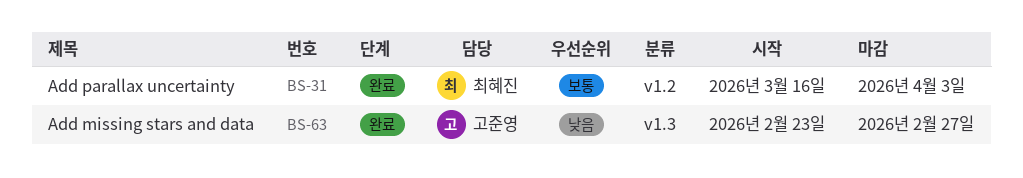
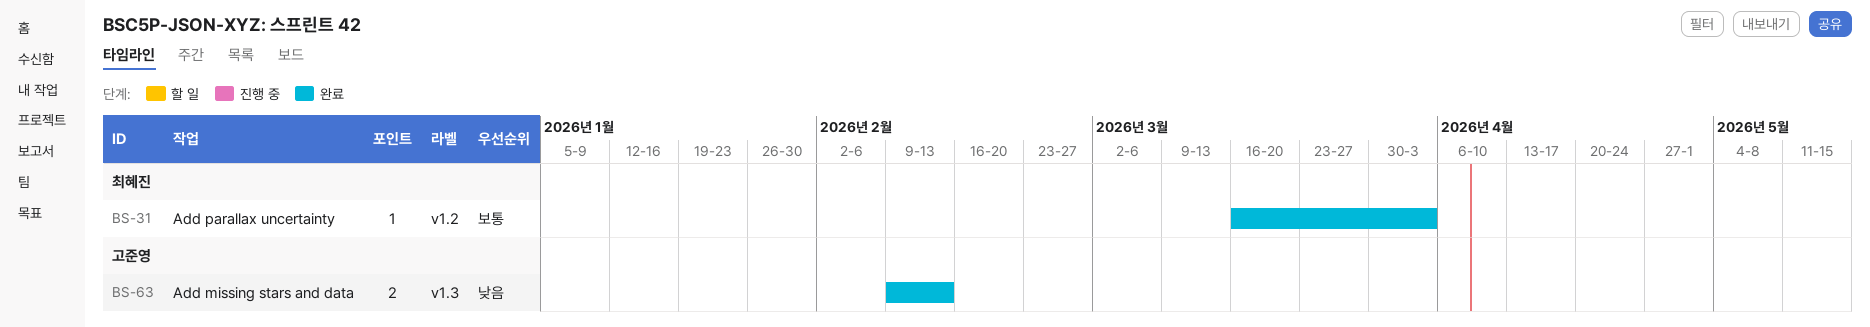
BS-63, start: Feb 23 -> Feb 9
BS-63, due: Feb 27 -> Feb 13

